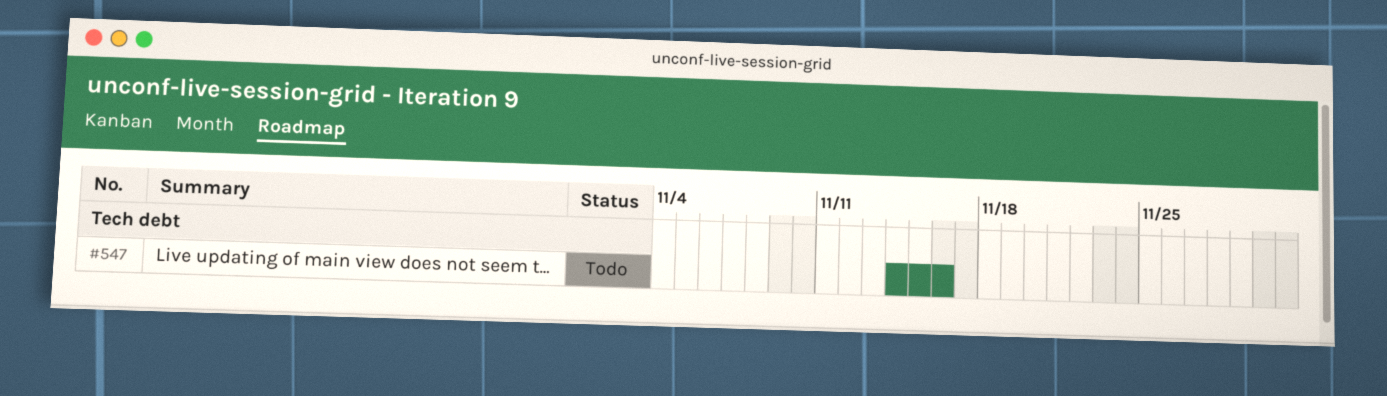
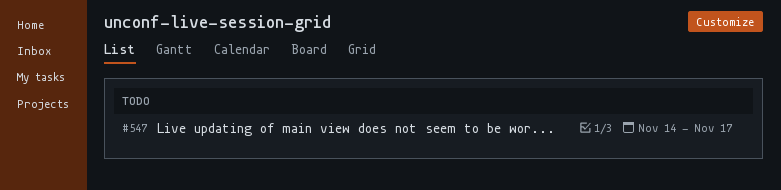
#547, due: Nov 16 -> Nov 17

